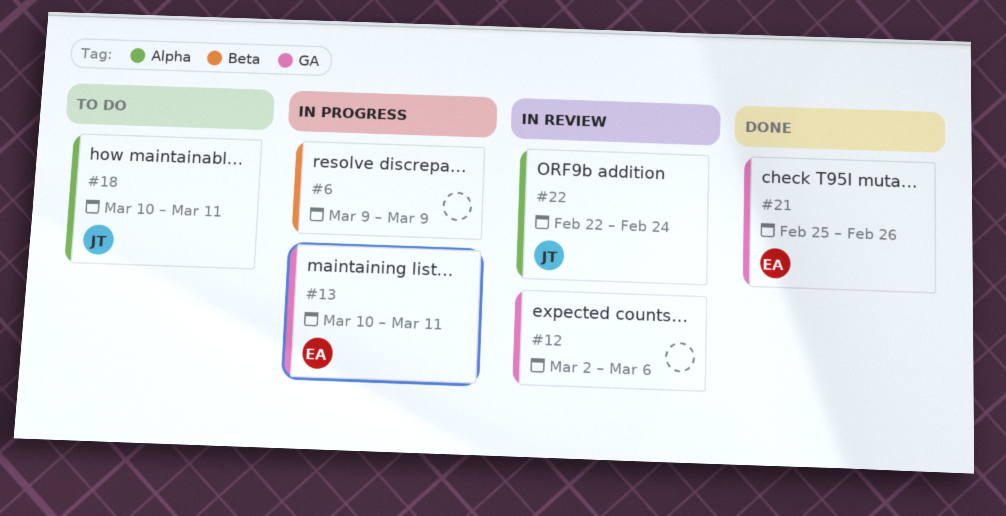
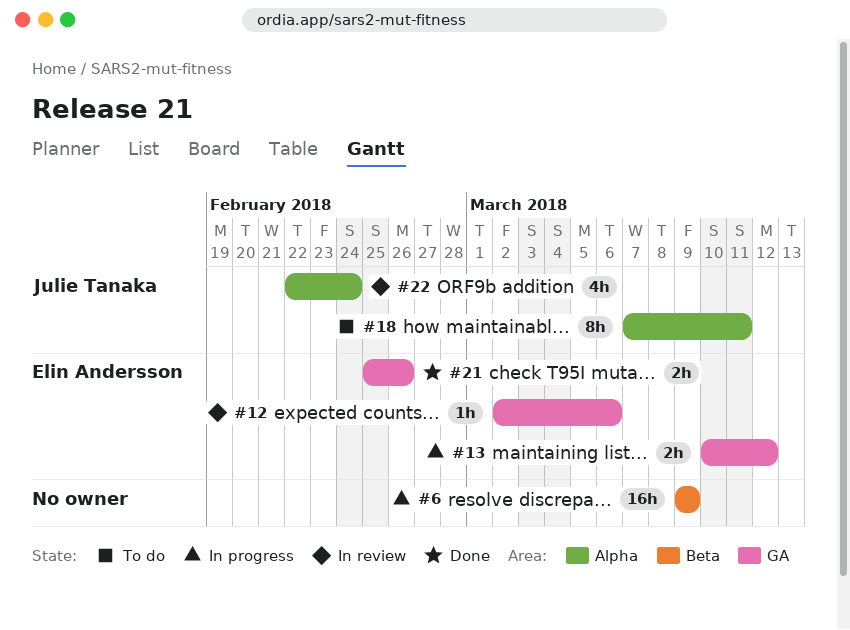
#12, owner: none -> Elin Andersson
#13, due: Mar 11 -> Mar 12
#18, start: Mar 10 -> Mar 7

